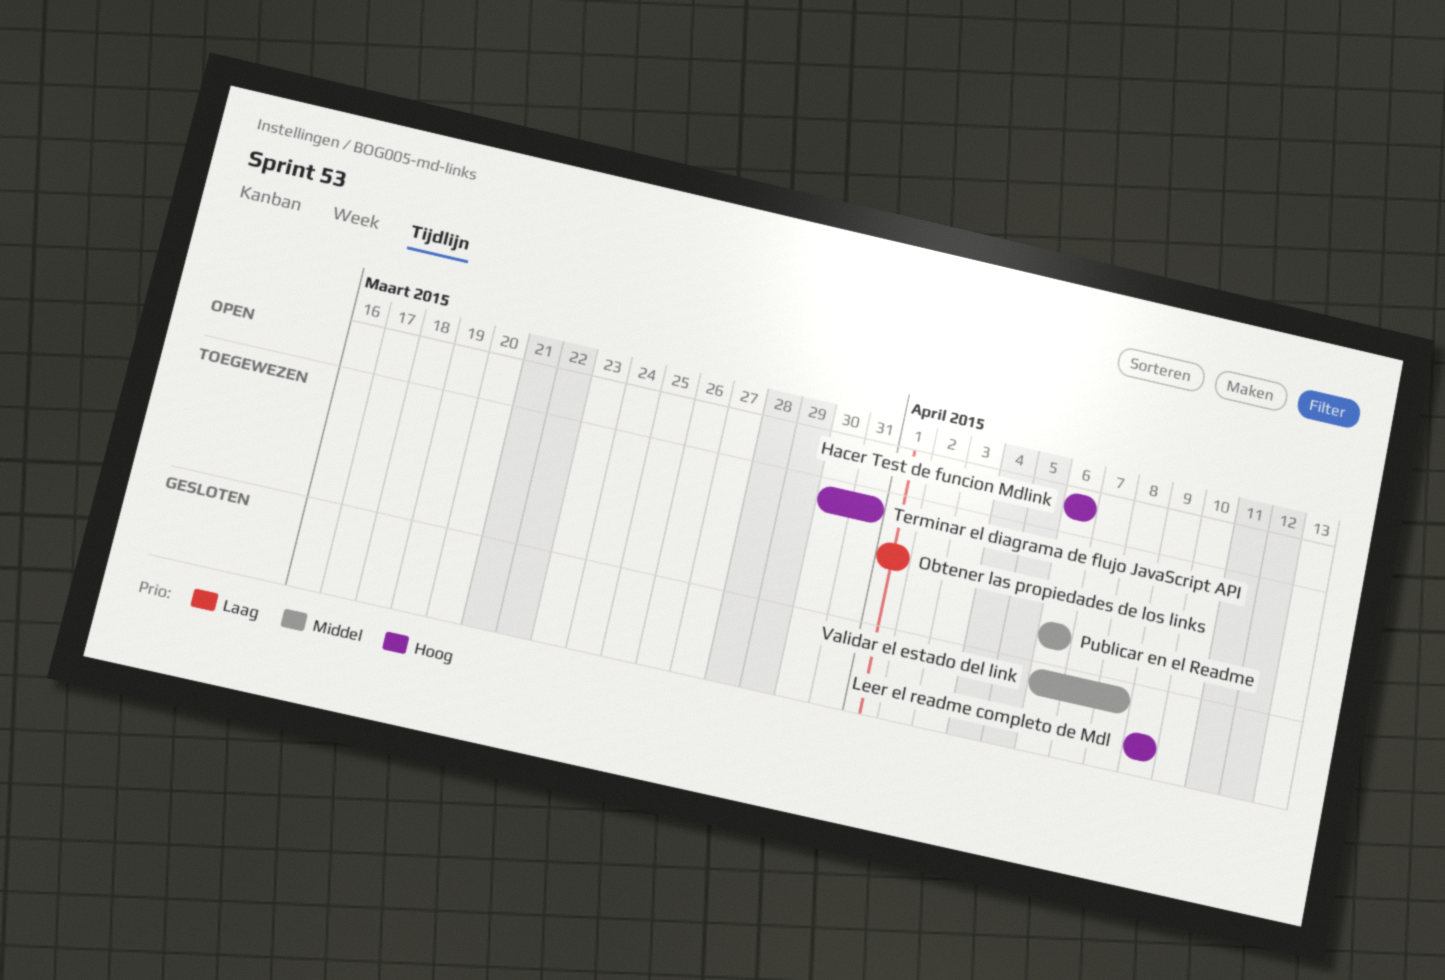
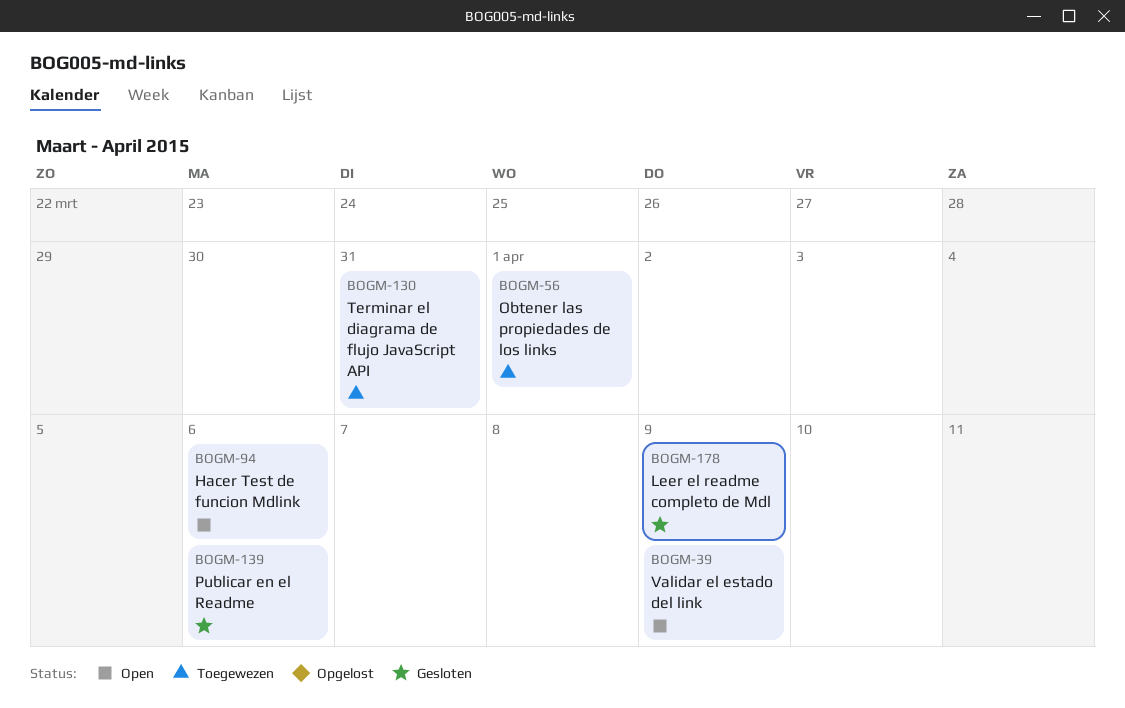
Publicar en el Readme, status: Toegewezen -> Gesloten
Validar el estado del link, status: Gesloten -> Open
Validar el estado del link, due: Apr 8 -> Apr 9

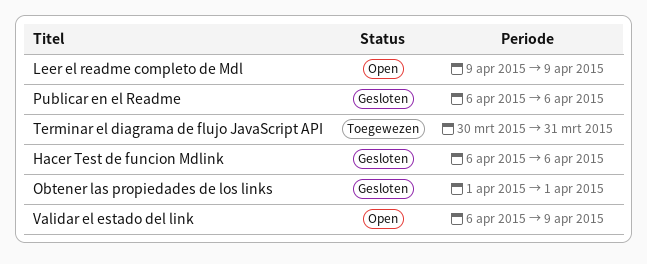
Hacer Test de funcion Mdlink, status: Open -> Gesloten
Leer el readme completo de Mdl, status: Gesloten -> Open
Obtener las propiedades de los links, status: Toegewezen -> Gesloten

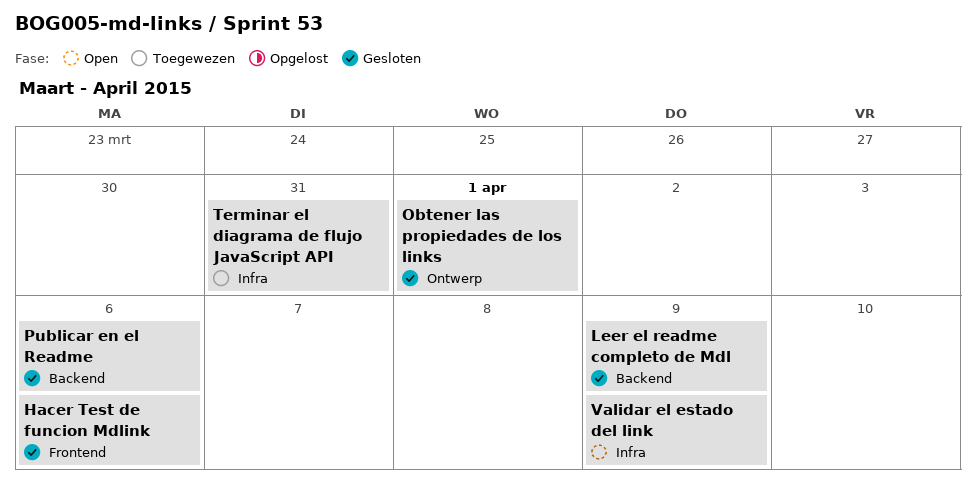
Leer el readme completo de Mdl, status: Open -> Gesloten

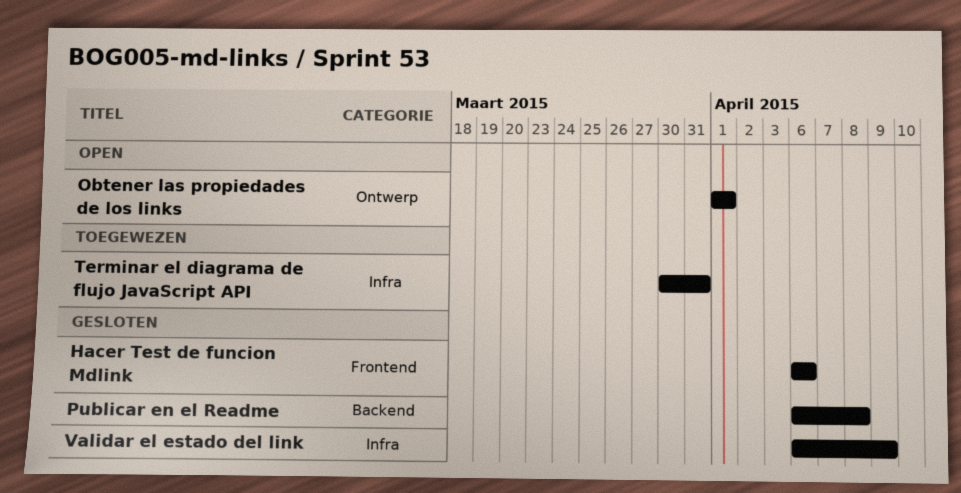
Leer el readme completo de Mdl: present -> none
Obtener las propiedades de los links, status: Gesloten -> Open
Publicar en el Readme, due: Apr 6 -> Apr 8
Validar el estado del link, status: Open -> Gesloten

